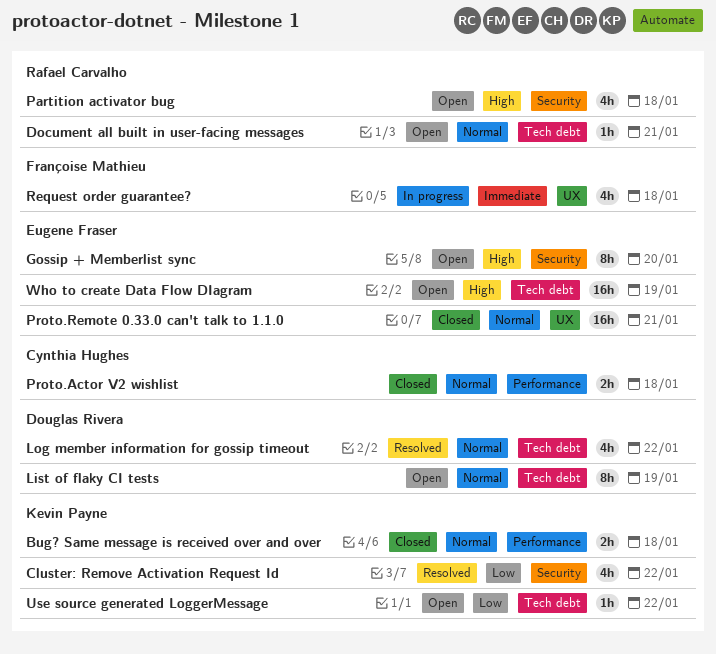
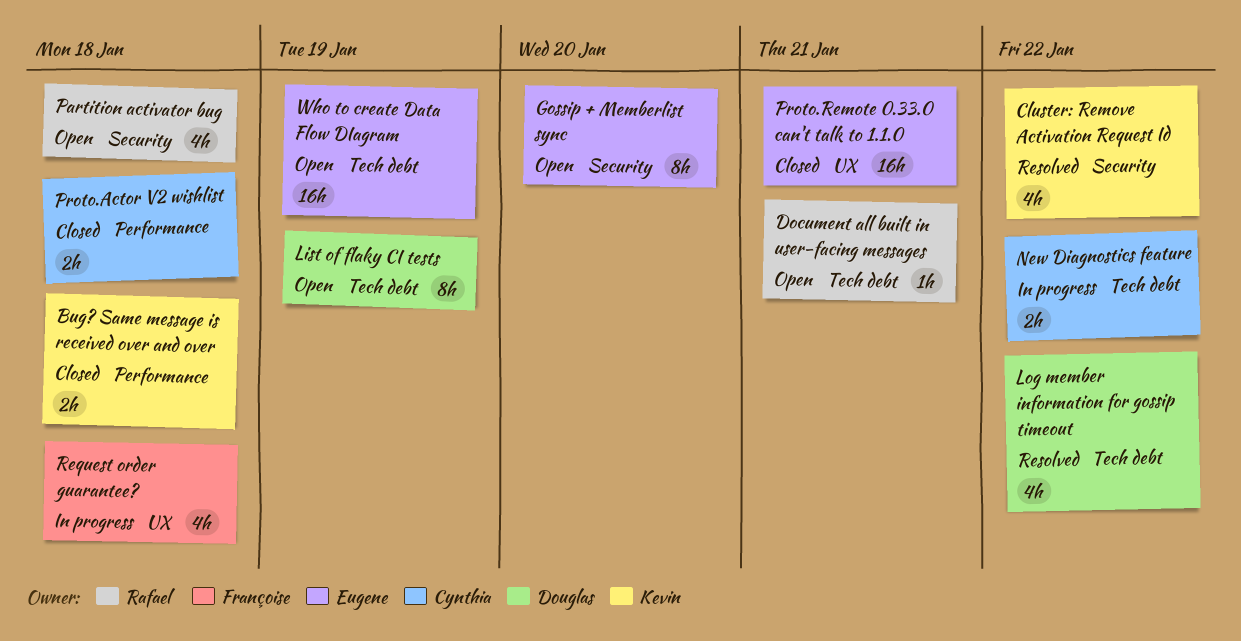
New Diagnostics feature: none -> present
Use source generated LoggerMessage: present -> none

